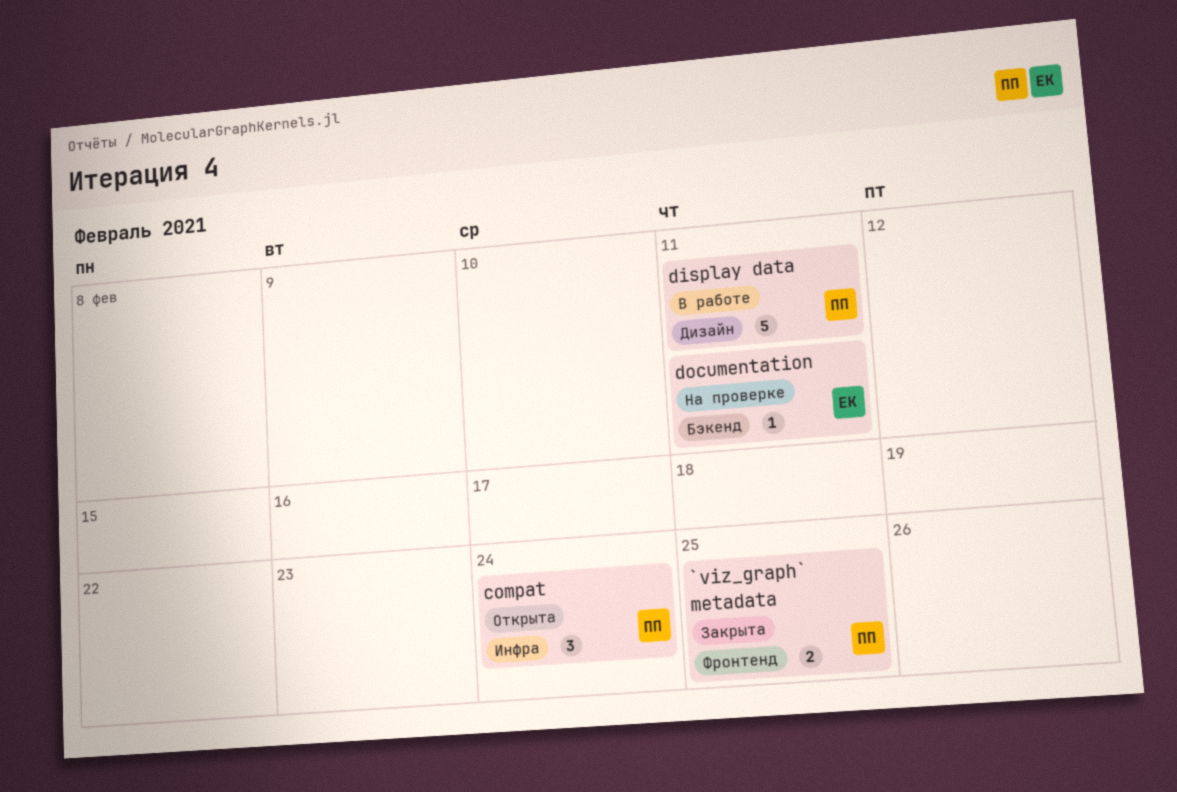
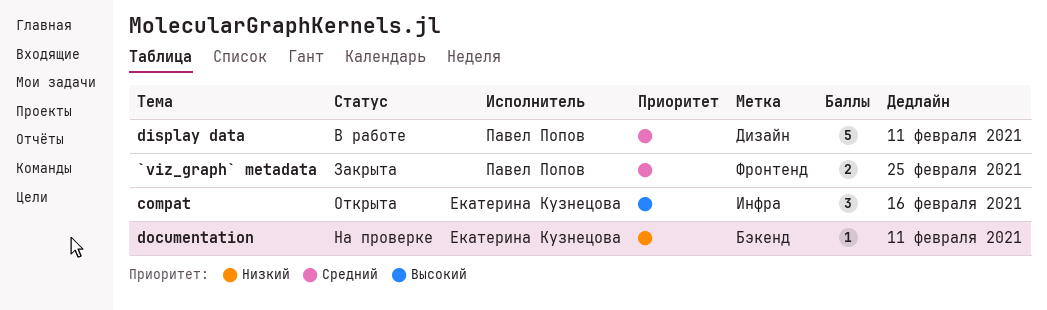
compat, owner: Павел Попов -> Екатерина Кузнецова
compat, due: Feb 24 -> Feb 16

